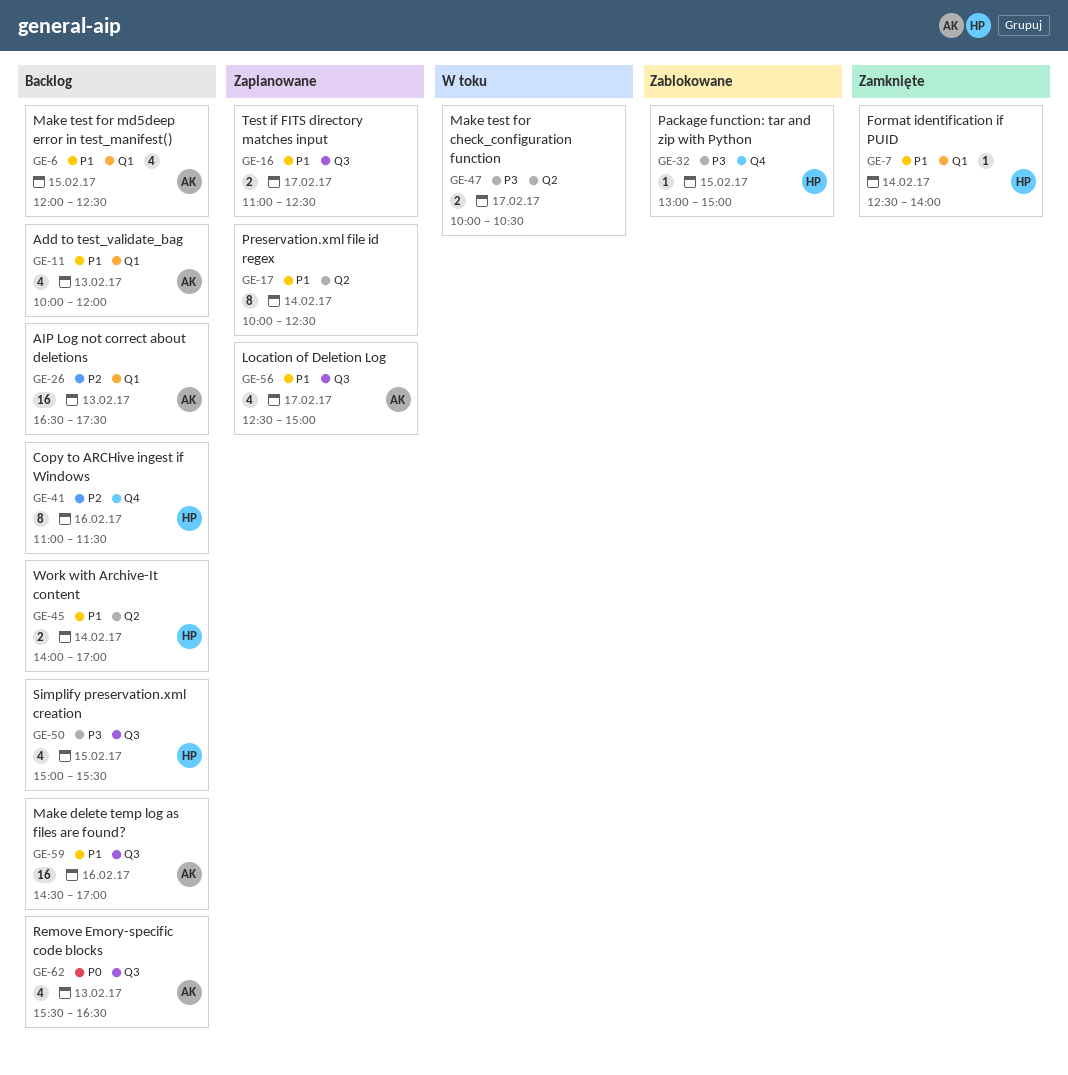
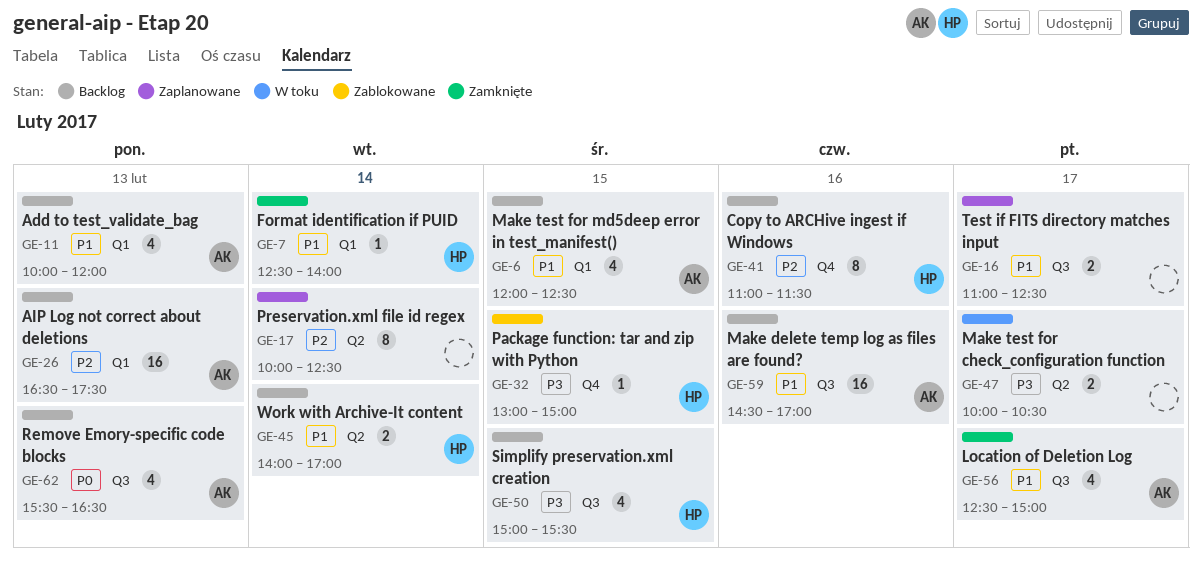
GE-17, priority: P1 -> P2
GE-56, status: Zaplanowane -> Zamknięte

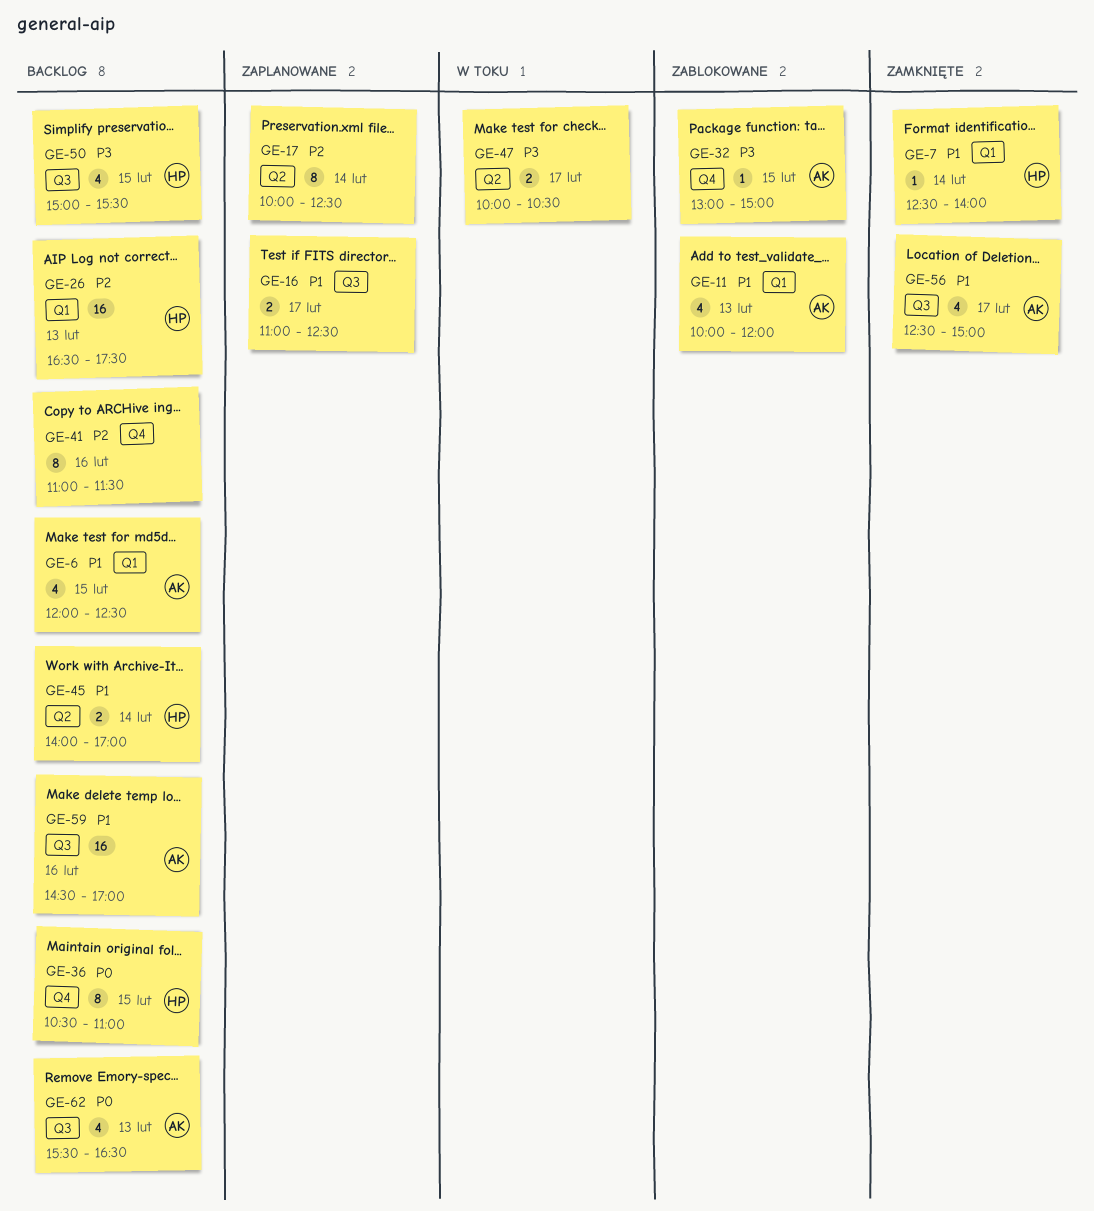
GE-11, status: Backlog -> Zablokowane
GE-26, owner: AK -> HP
GE-32, owner: HP -> AK
GE-36: none -> present
GE-41, owner: HP -> none

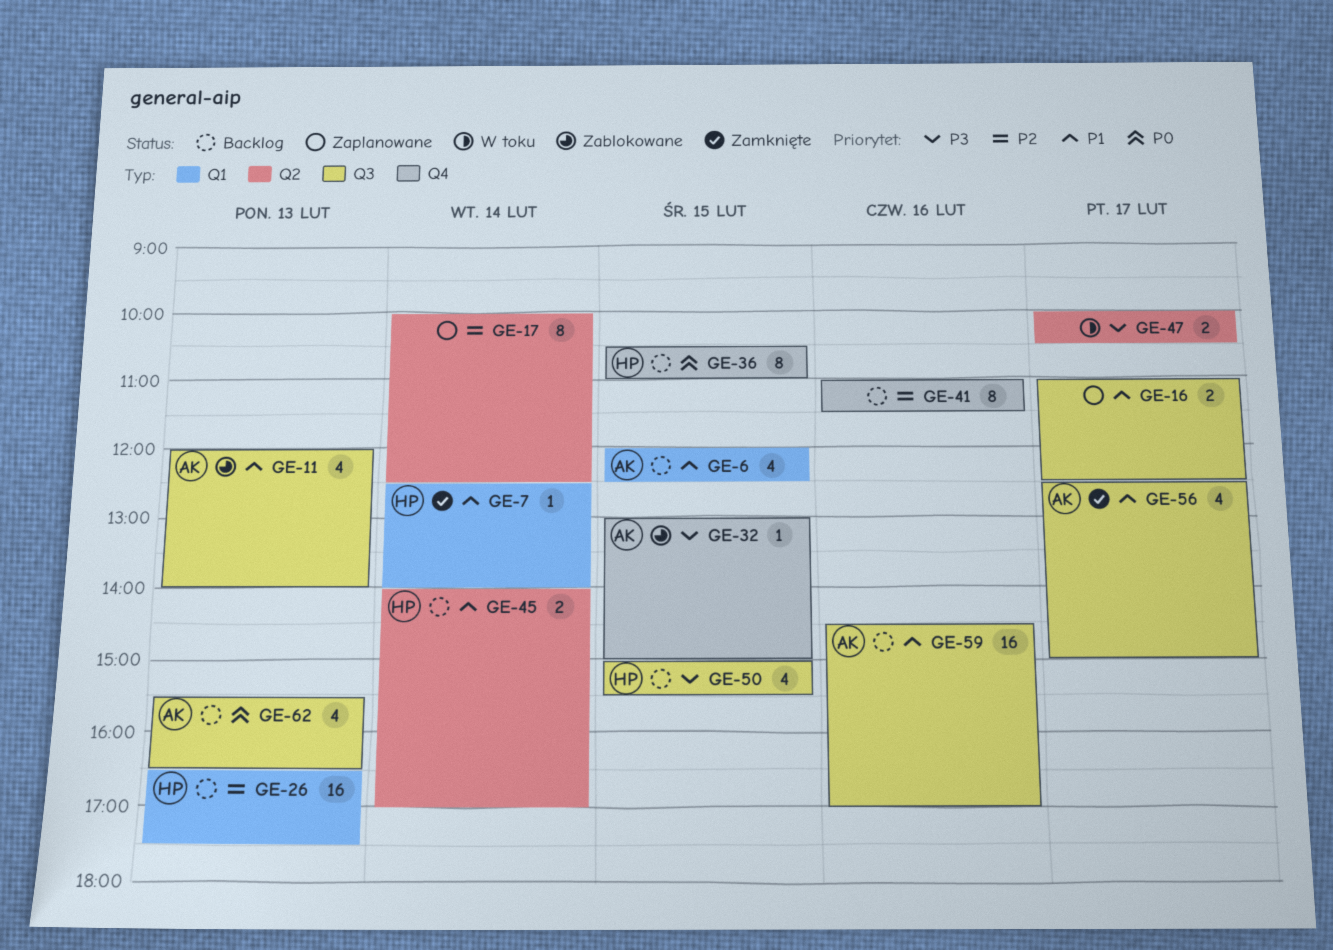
GE-11, label: Q1 -> Q3
GE-11, begins: 10:00 -> 12:00
GE-11, ends: 12:00 -> 14:00

